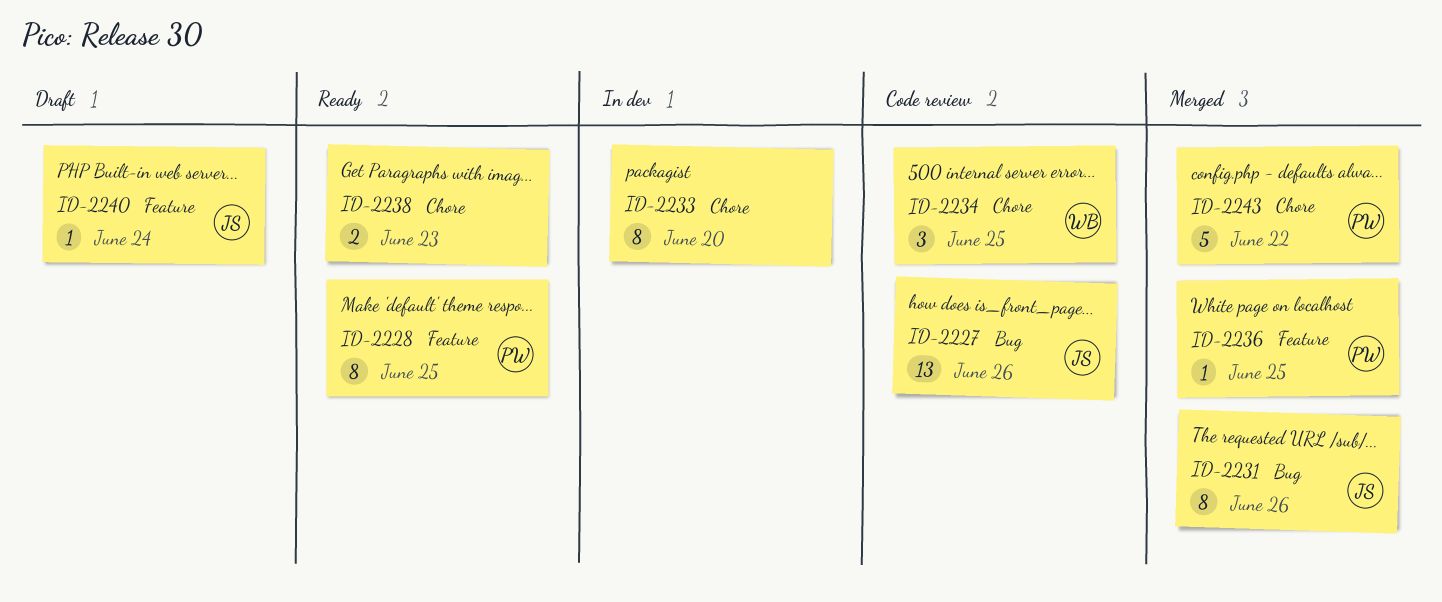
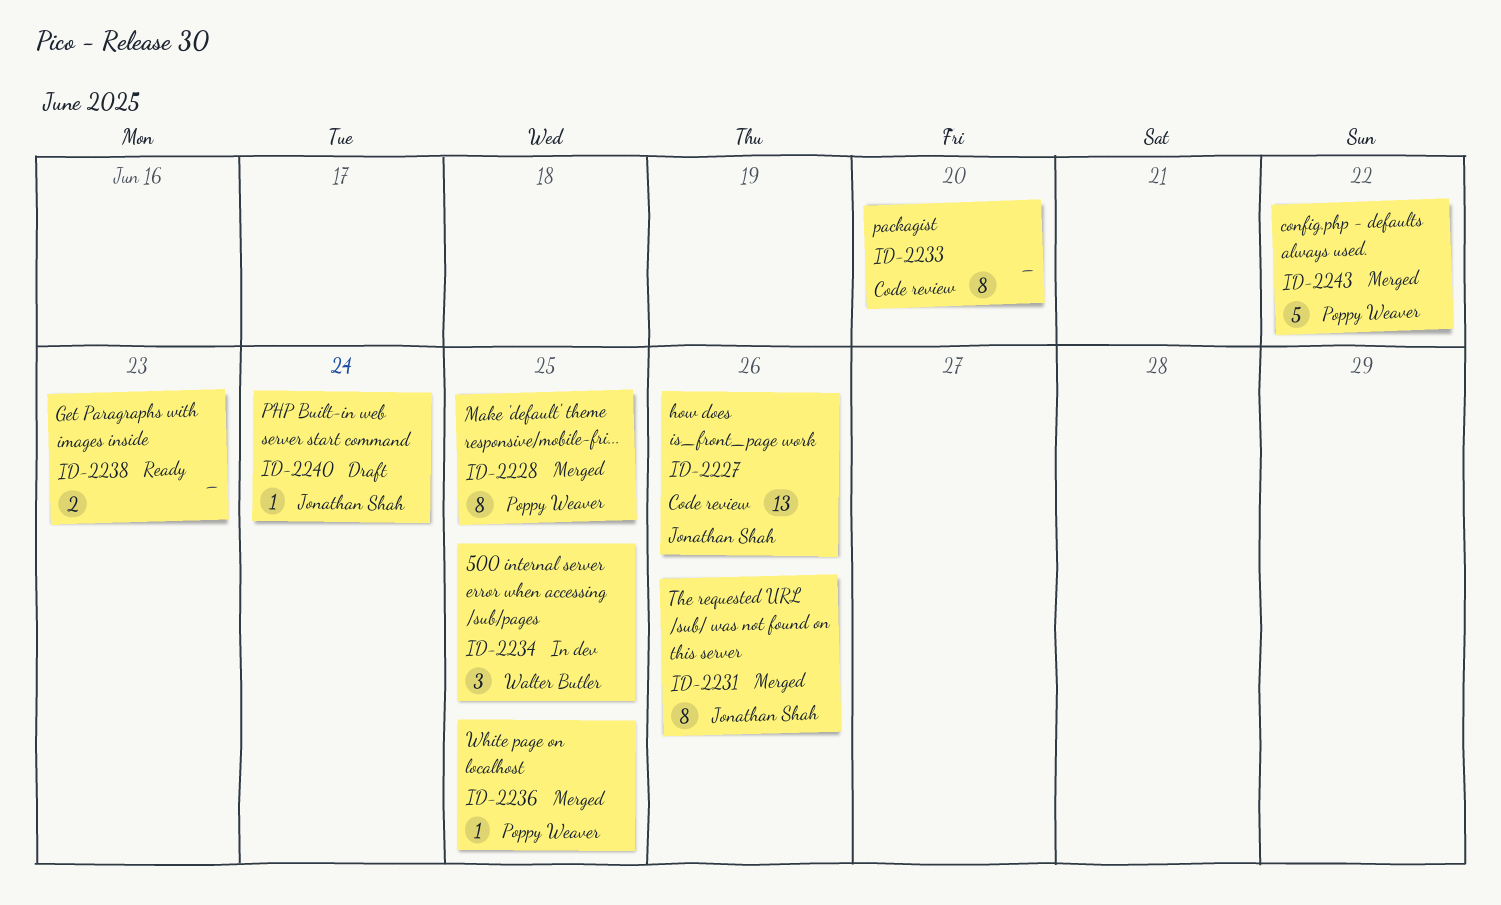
ID-2228, status: Ready -> Merged
ID-2233, status: In dev -> Code review
ID-2234, status: Code review -> In dev

